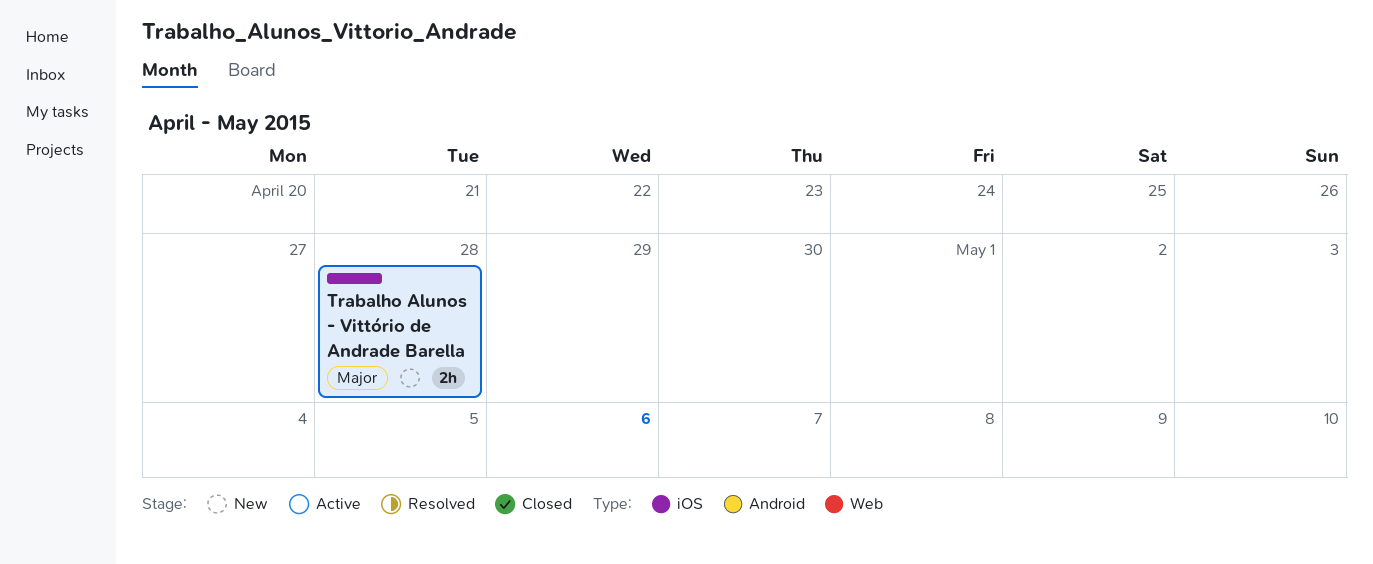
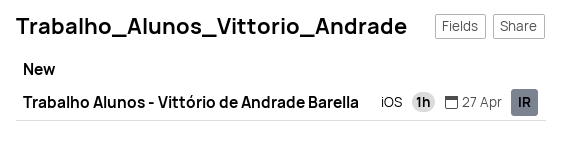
Trabalho Alunos - Vittório de Andrade Barella, estimate: 2h -> 1h
Trabalho Alunos - Vittório de Andrade Barella, due: Apr 28 -> Apr 27

